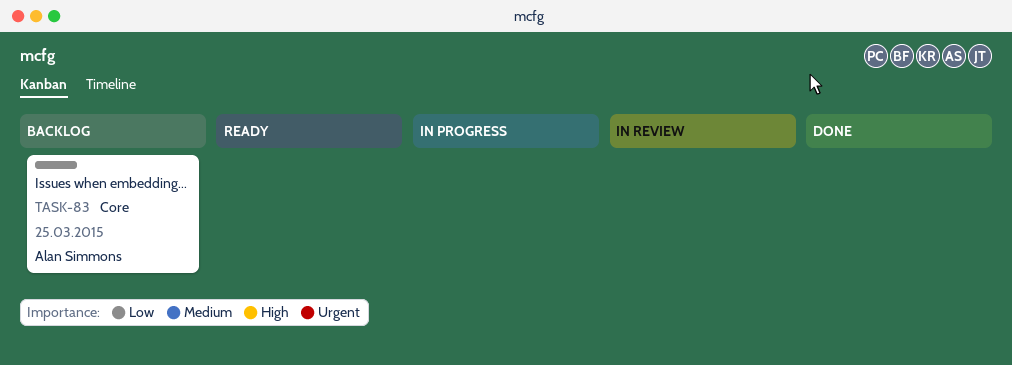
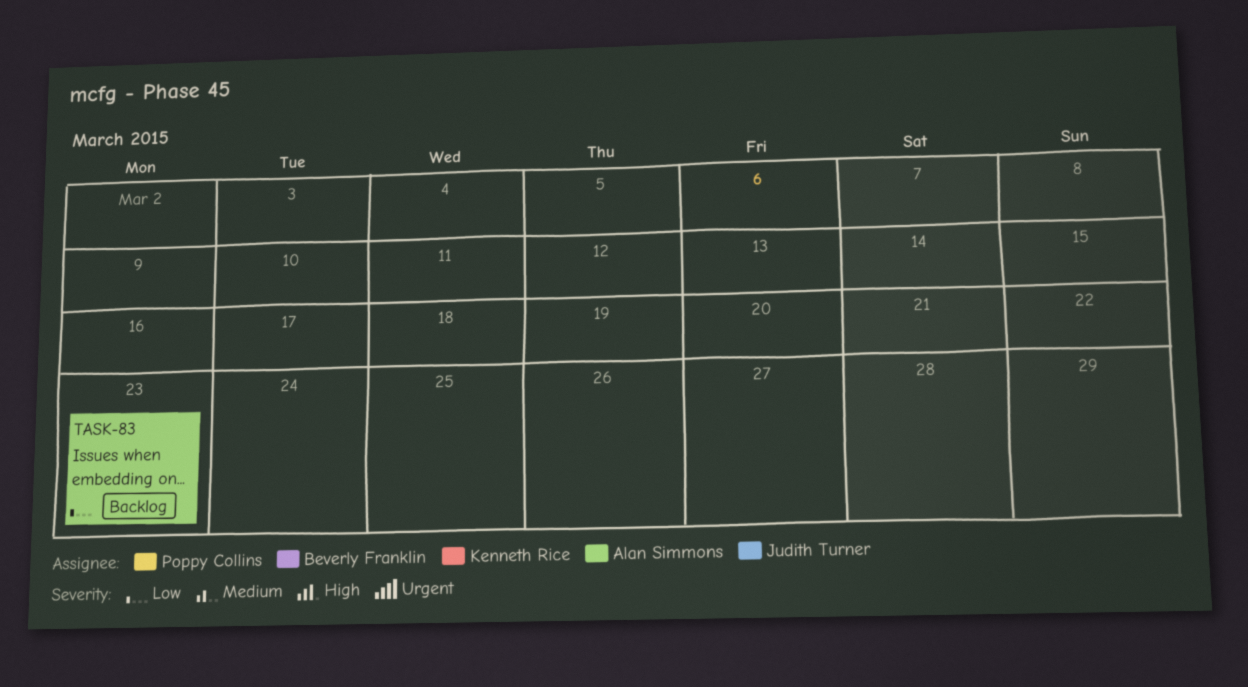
TASK-83, due: Mar 25 -> Mar 23

